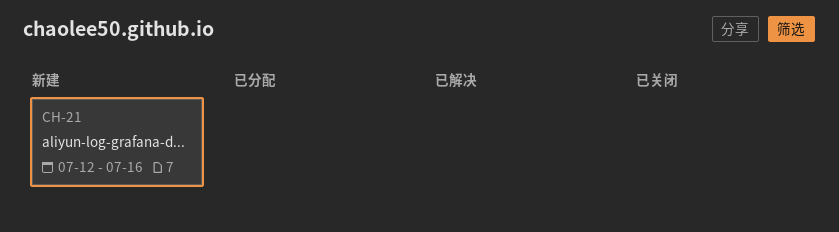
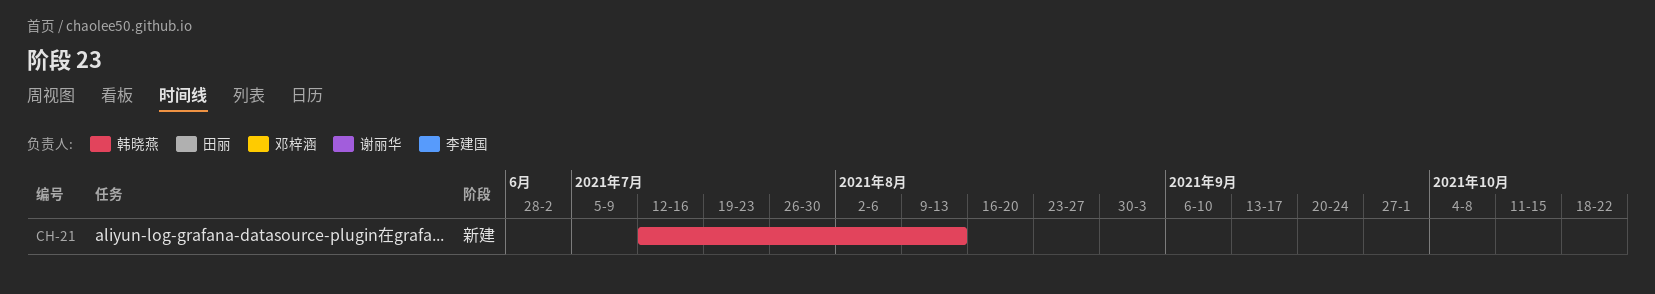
CH-21, due: Jul 16 -> Aug 13

